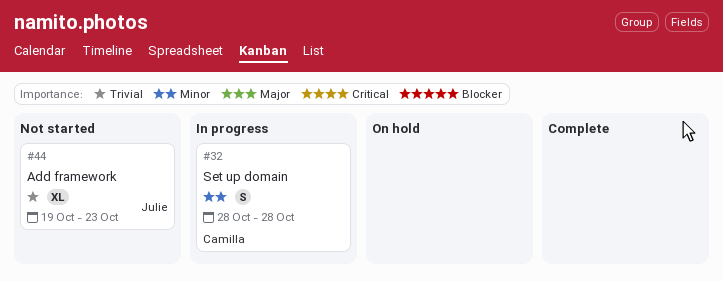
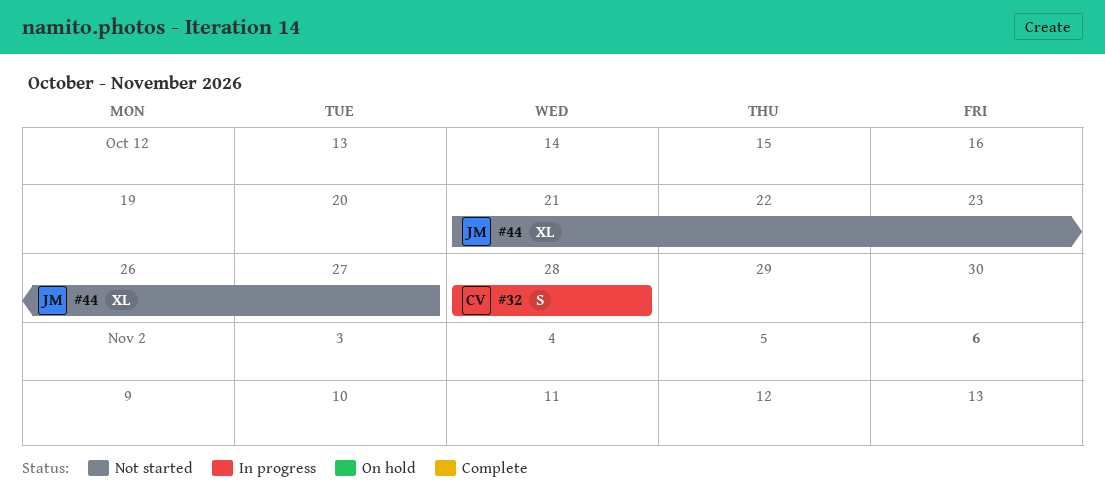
#44, start: Oct 19 -> Oct 21
#44, due: Oct 23 -> Oct 27

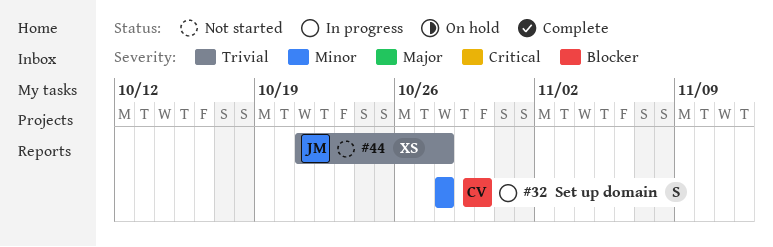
#44, estimate: XL -> XS
#44, due: Oct 27 -> Oct 28

